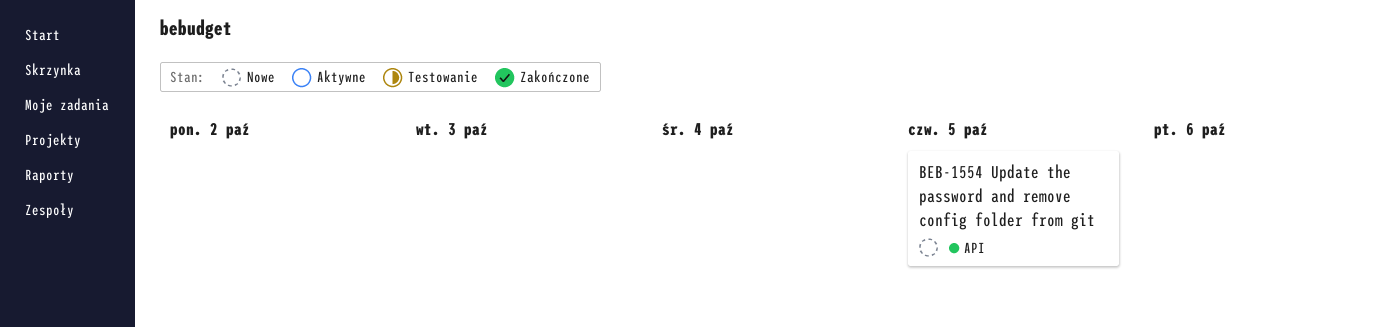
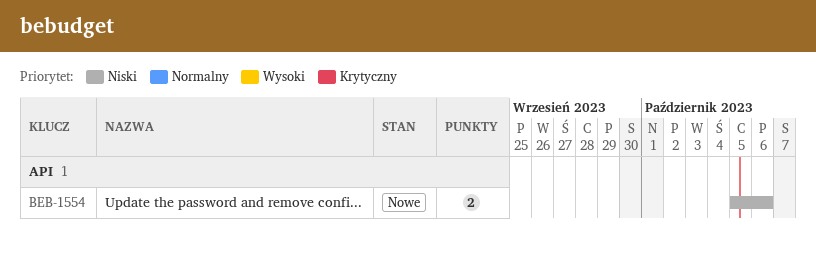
BEB-1554, due: Oct 5 -> Oct 6

